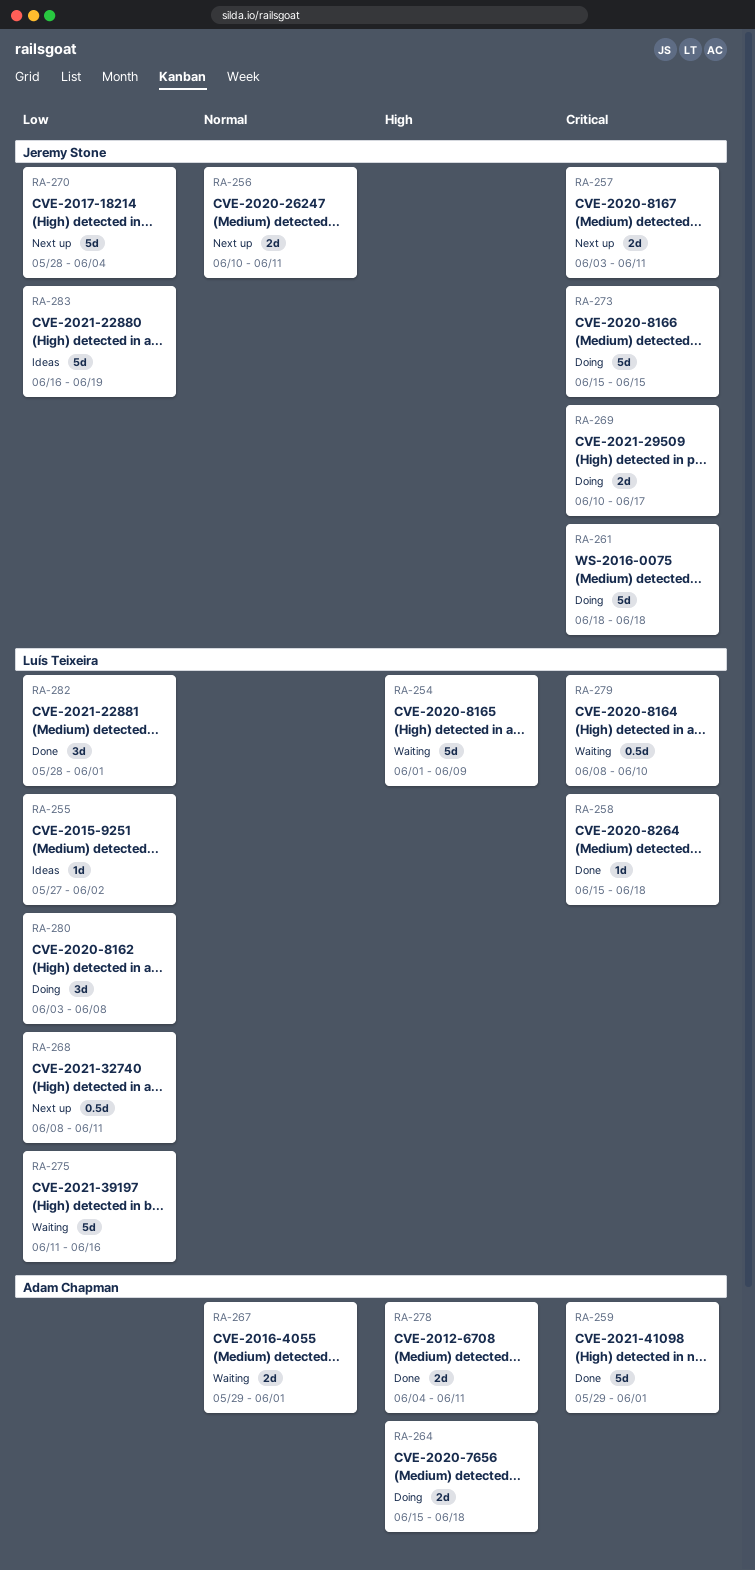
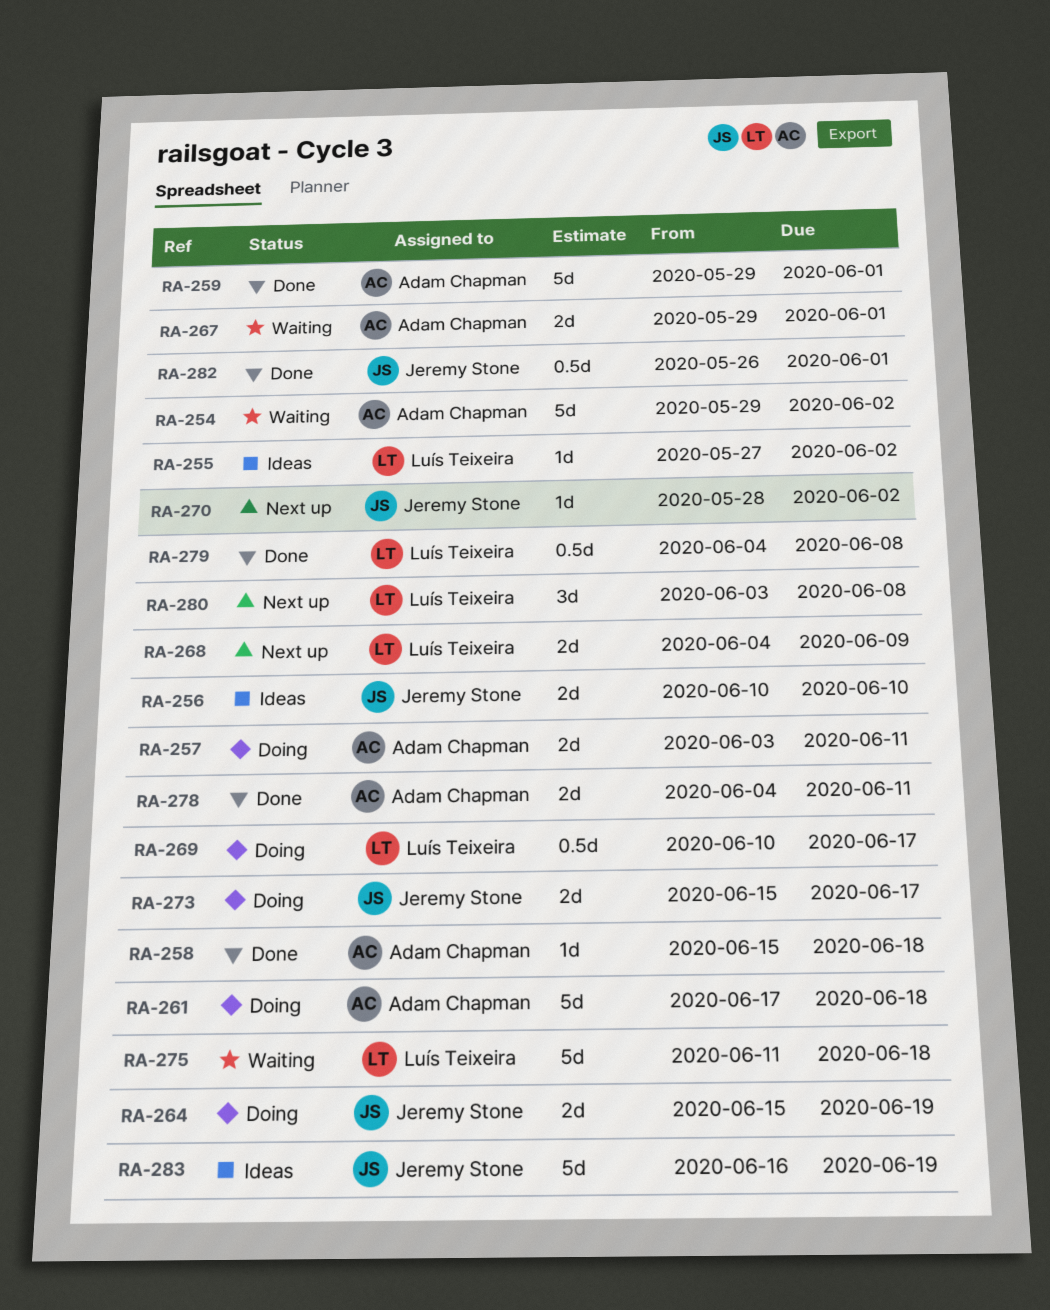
RA-254, owner: Luís Teixeira -> Adam Chapman
RA-254, start: Jun 1 -> May 29
RA-254, due: Jun 9 -> Jun 2
RA-256, status: Next up -> Ideas
RA-256, due: Jun 11 -> Jun 10
RA-257, status: Next up -> Doing
RA-257, owner: Jeremy Stone -> Adam Chapman
RA-258, owner: Luís Teixeira -> Adam Chapman
RA-261, owner: Jeremy Stone -> Adam Chapman
RA-261, start: Jun 18 -> Jun 17
RA-264, owner: Adam Chapman -> Jeremy Stone
RA-264, due: Jun 18 -> Jun 19
RA-268, estimate: 0.5d -> 2d
RA-268, start: Jun 8 -> Jun 4
RA-268, due: Jun 11 -> Jun 9
RA-269, owner: Jeremy Stone -> Luís Teixeira
RA-269, estimate: 2d -> 0.5d
RA-270, estimate: 5d -> 1d
RA-270, due: Jun 4 -> Jun 2
RA-273, estimate: 5d -> 2d
RA-273, due: Jun 15 -> Jun 17
RA-275, due: Jun 16 -> Jun 18
RA-279, status: Waiting -> Done
RA-279, start: Jun 8 -> Jun 4
RA-279, due: Jun 10 -> Jun 8
RA-280, status: Doing -> Next up
RA-282, owner: Luís Teixeira -> Jeremy Stone
RA-282, estimate: 3d -> 0.5d
RA-282, start: May 28 -> May 26

